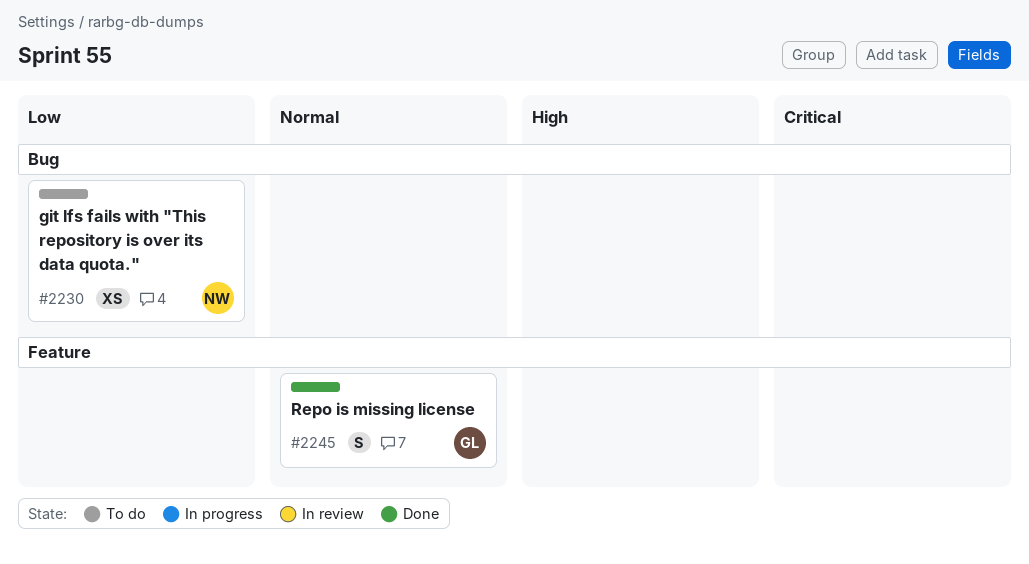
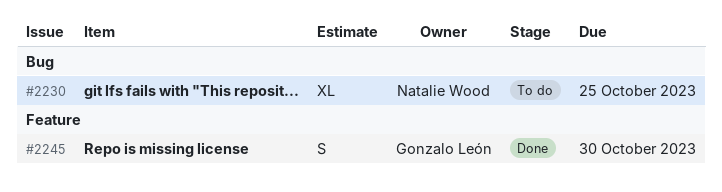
#2230, estimate: XS -> XL

